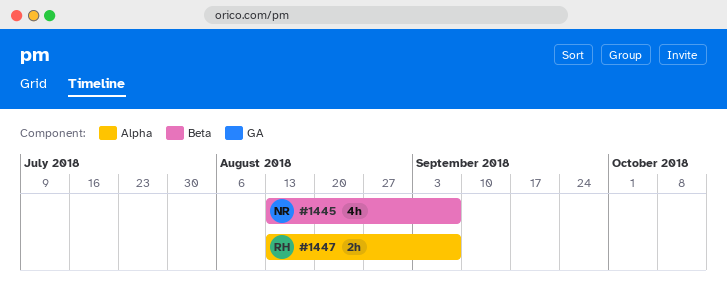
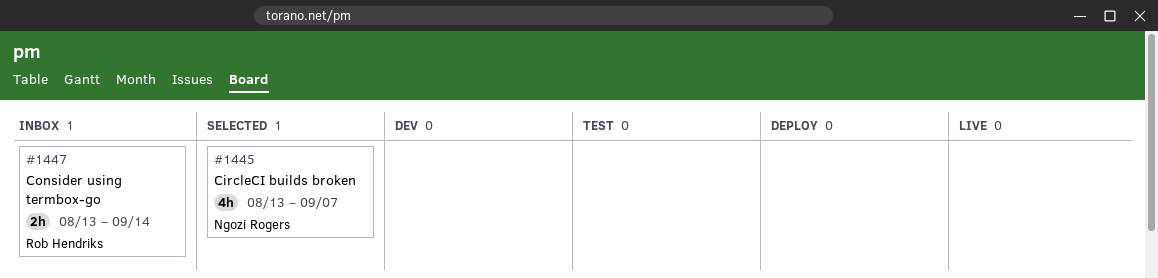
#1447, due: Sep 7 -> Sep 14

